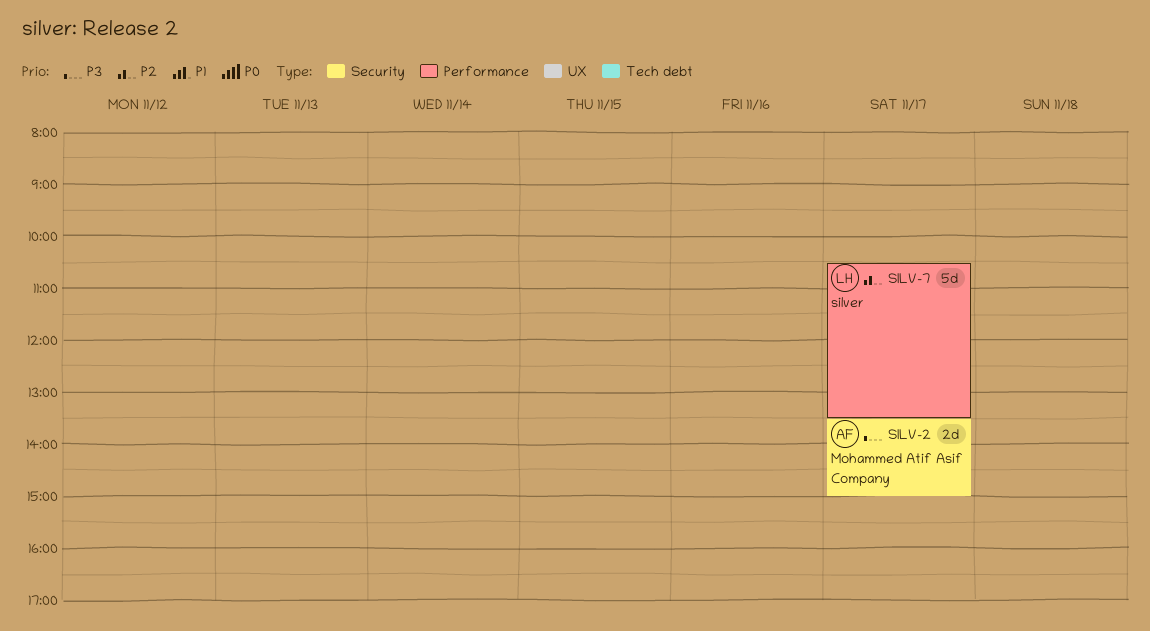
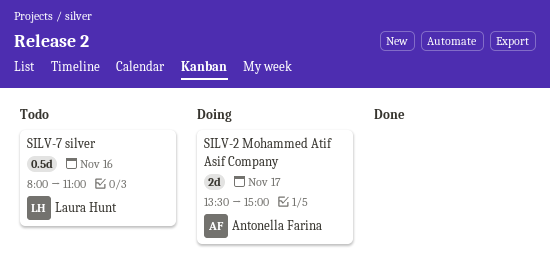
SILV-7, estimate: 5d -> 0.5d
SILV-7, day: Nov 17 -> Nov 16
SILV-7, begins: 10:30 -> 08:00
SILV-7, ends: 13:30 -> 11:00

